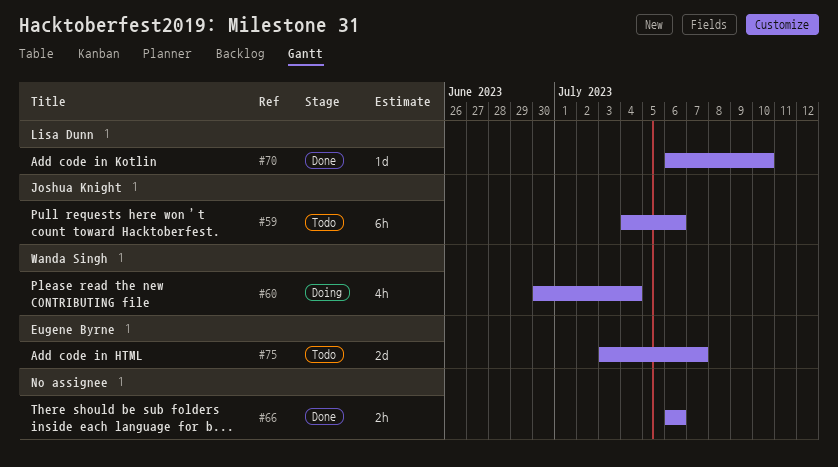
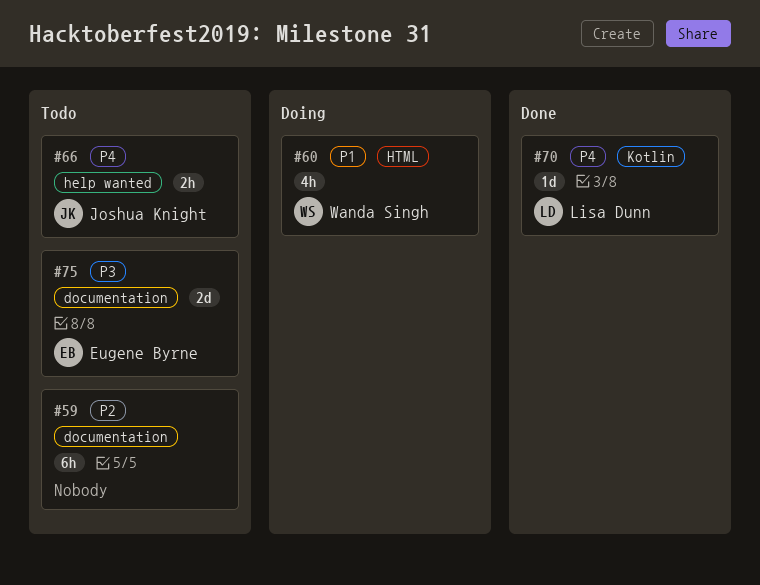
#59, owner: Joshua Knight -> none
#66, status: Done -> Todo
#66, owner: none -> Joshua Knight

